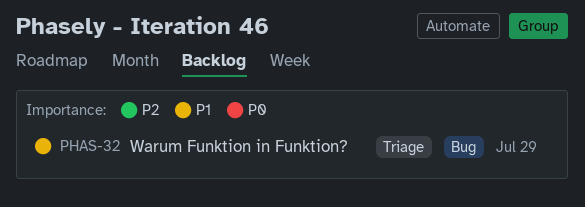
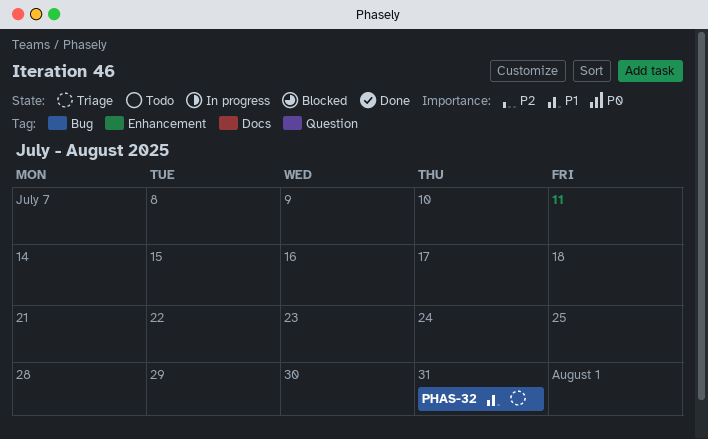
PHAS-32, due: Jul 29 -> Jul 31

